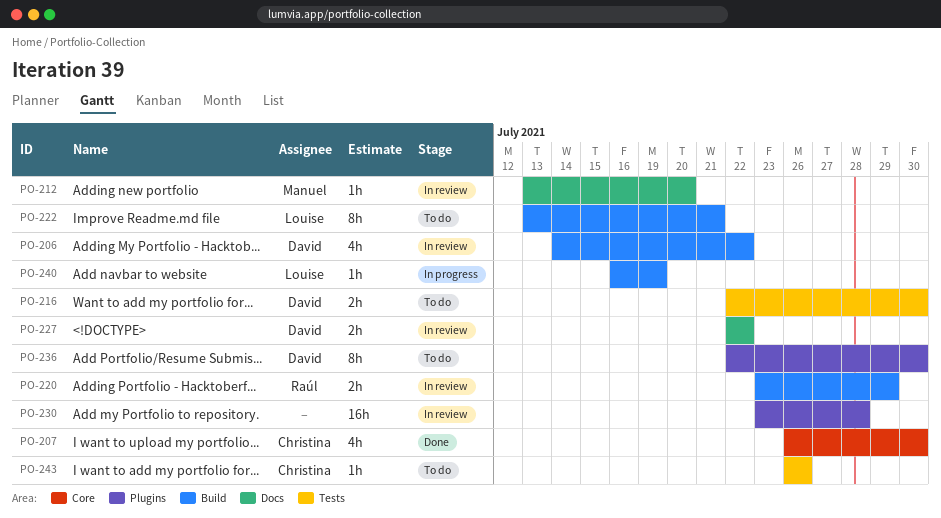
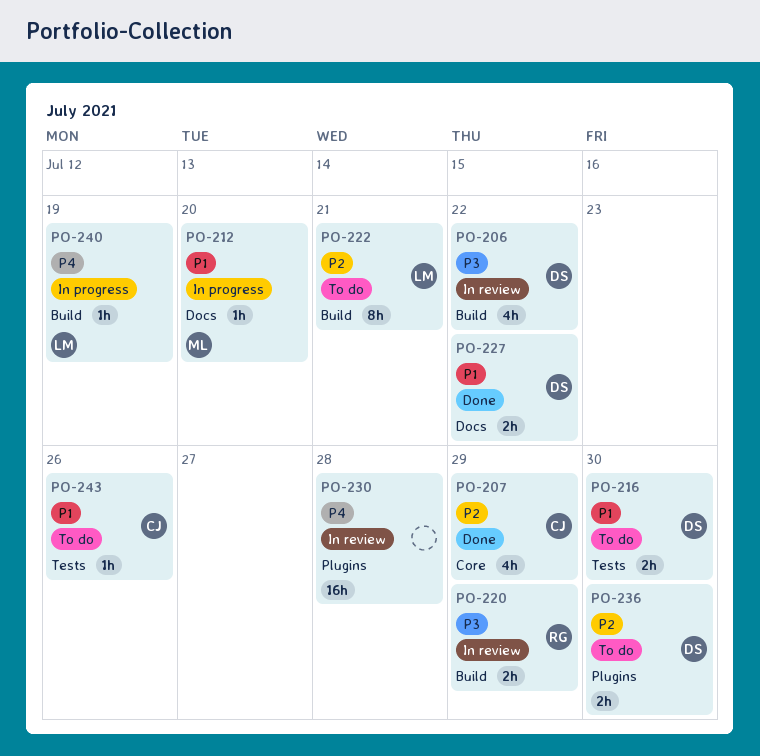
PO-207, due: Jul 30 -> Jul 29
PO-212, status: In review -> In progress
PO-227, status: In review -> Done
PO-236, estimate: 8h -> 2h

